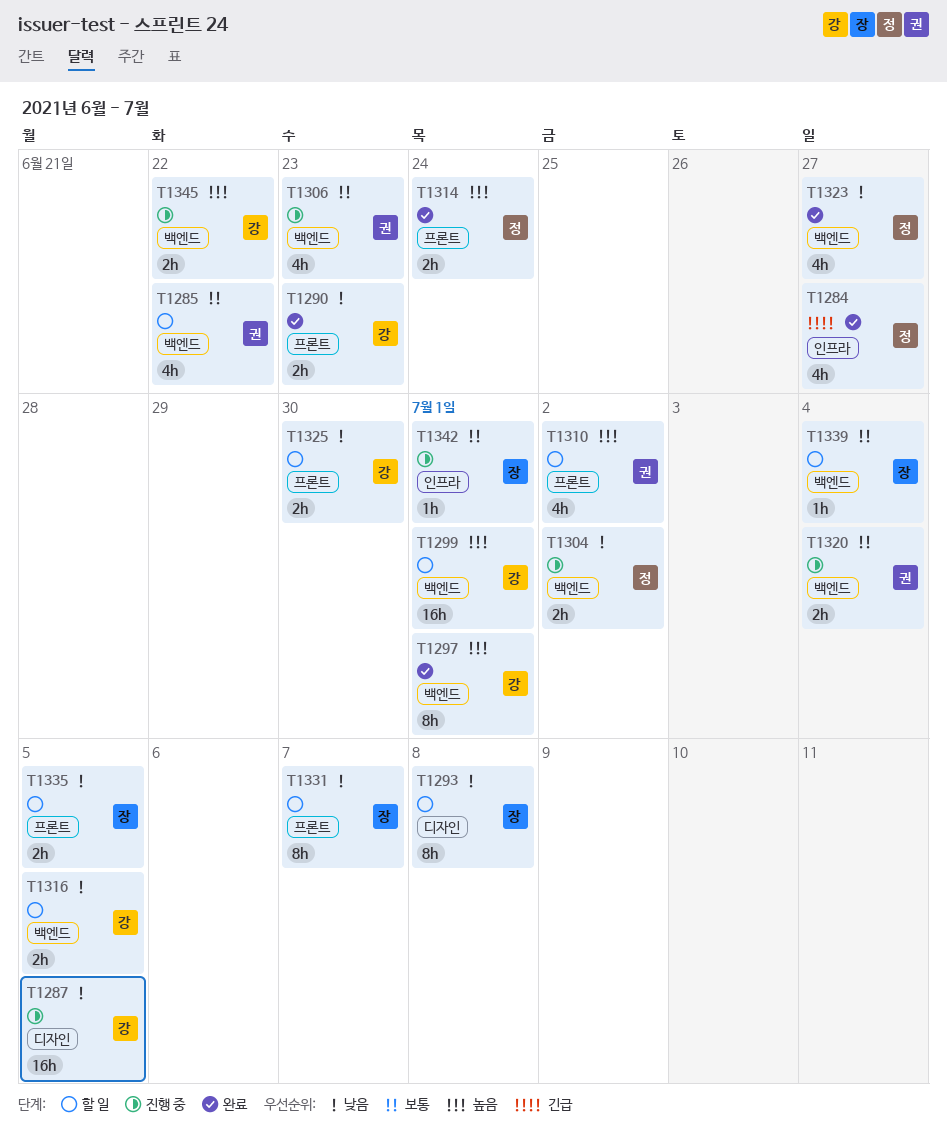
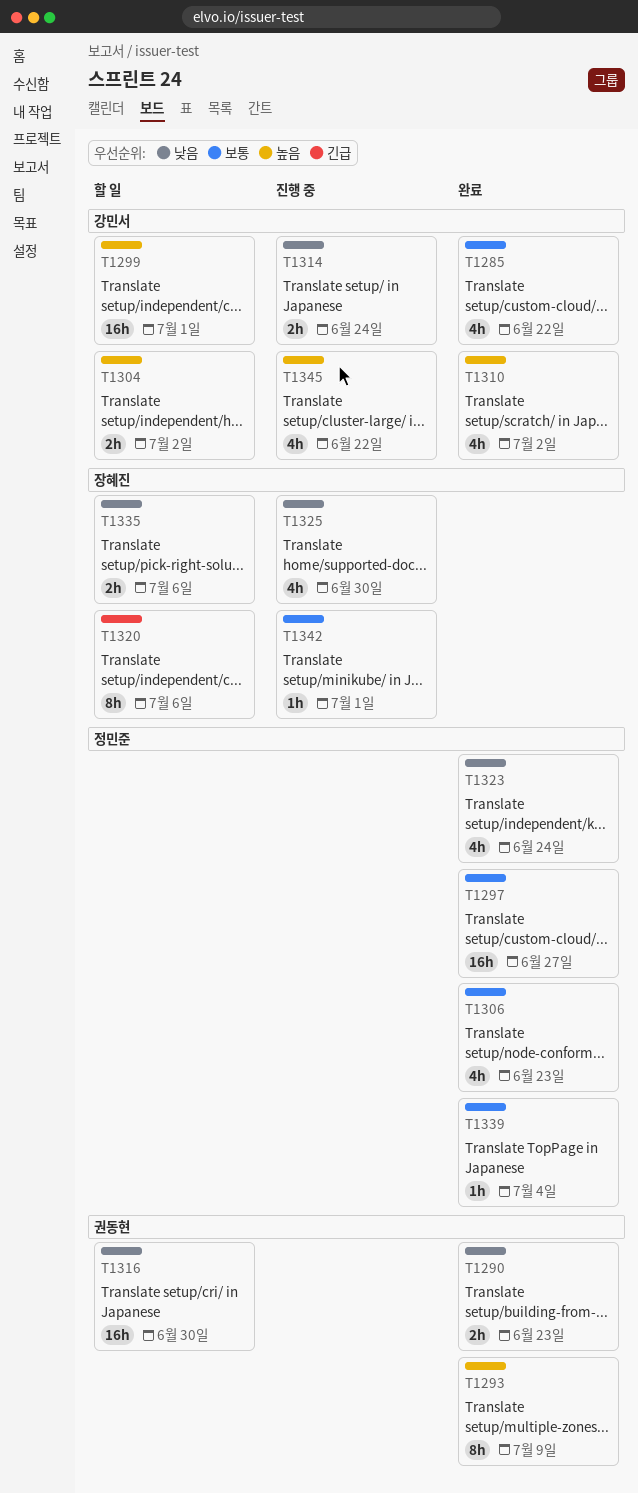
T1284: present -> none
T1285, status: 할 일 -> 완료
T1285, owner: 권동현 -> 강민서
T1287: present -> none
T1290, owner: 강민서 -> 권동현
T1293, status: 할 일 -> 완료
T1293, owner: 장혜진 -> 권동현
T1293, priority: 낮음 -> 높음
T1293, due: Jul 8 -> Jul 9
T1297, owner: 강민서 -> 정민준
T1297, priority: 높음 -> 보통
T1297, estimate: 8h -> 16h
T1297, due: Jul 1 -> Jun 27
T1304, status: 진행 중 -> 할 일
T1304, owner: 정민준 -> 강민서
T1304, priority: 낮음 -> 높음
T1306, status: 진행 중 -> 완료
T1306, owner: 권동현 -> 정민준
T1310, status: 할 일 -> 완료
T1310, owner: 권동현 -> 강민서
T1314, status: 완료 -> 진행 중
T1314, owner: 정민준 -> 강민서
T1314, priority: 높음 -> 낮음
T1316, owner: 강민서 -> 권동현
T1316, estimate: 2h -> 16h
T1316, due: Jul 5 -> Jun 30
T1320, status: 진행 중 -> 할 일
T1320, owner: 권동현 -> 장혜진
T1320, priority: 보통 -> 긴급
T1320, estimate: 2h -> 8h
T1320, due: Jul 4 -> Jul 6
T1323, due: Jun 27 -> Jun 24
T1325, status: 할 일 -> 진행 중
T1325, owner: 강민서 -> 장혜진
T1325, estimate: 2h -> 4h
T1331: present -> none
T1335, due: Jul 5 -> Jul 6
T1339, status: 할 일 -> 완료
T1339, owner: 장혜진 -> 정민준
T1345, estimate: 2h -> 4h

